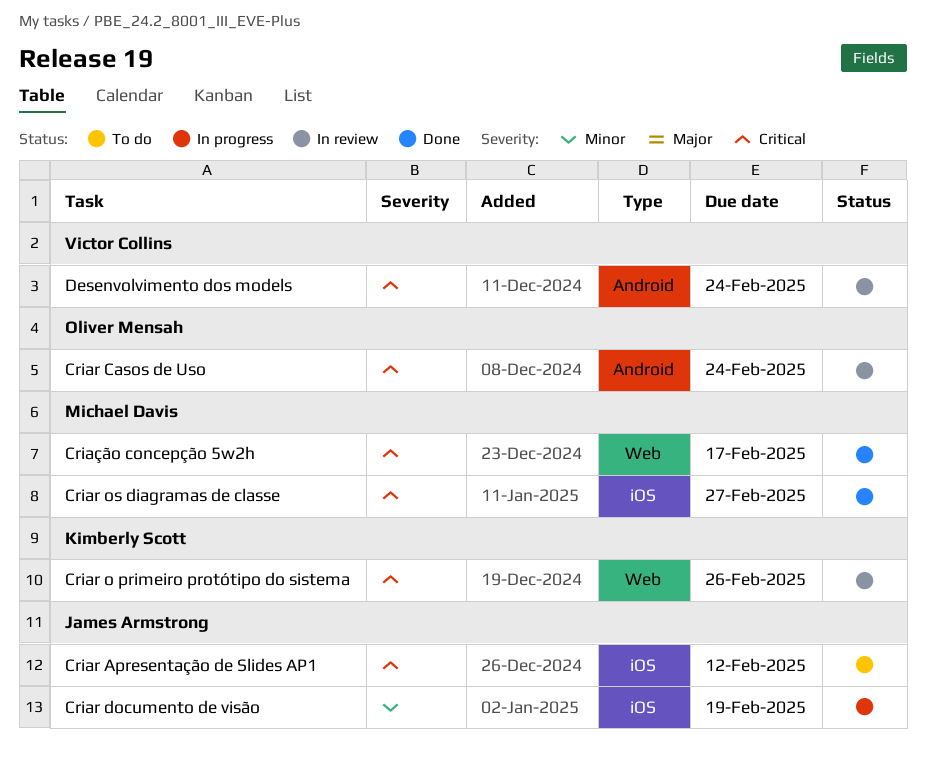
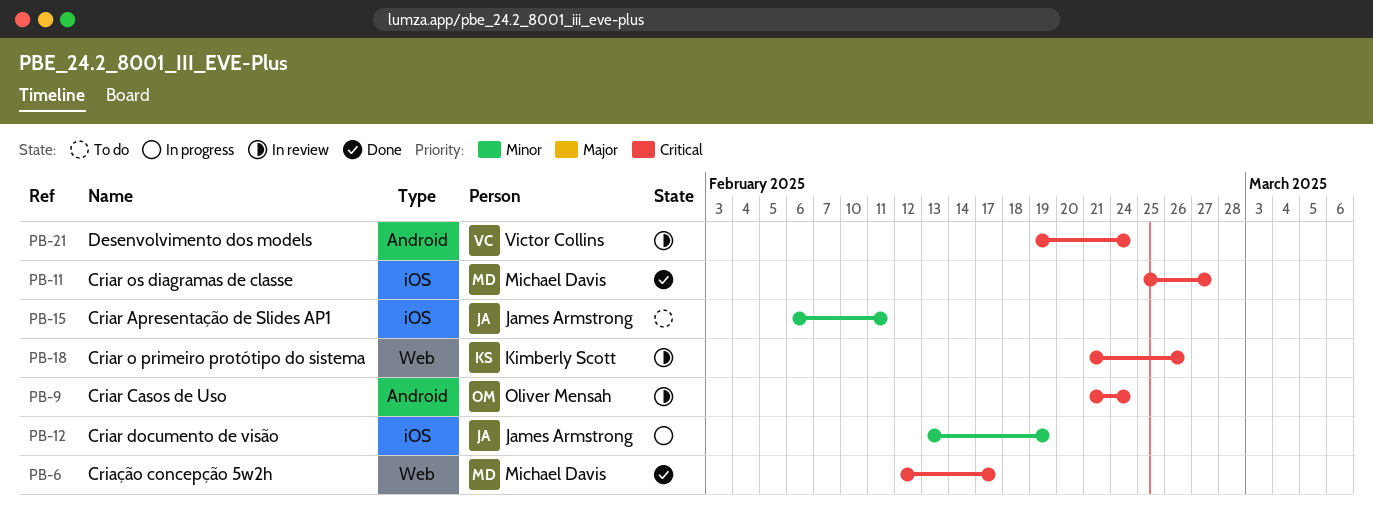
Criar Apresentação de Slides AP1, priority: Critical -> Minor
Criar Apresentação de Slides AP1, due: Feb 12 -> Feb 11

